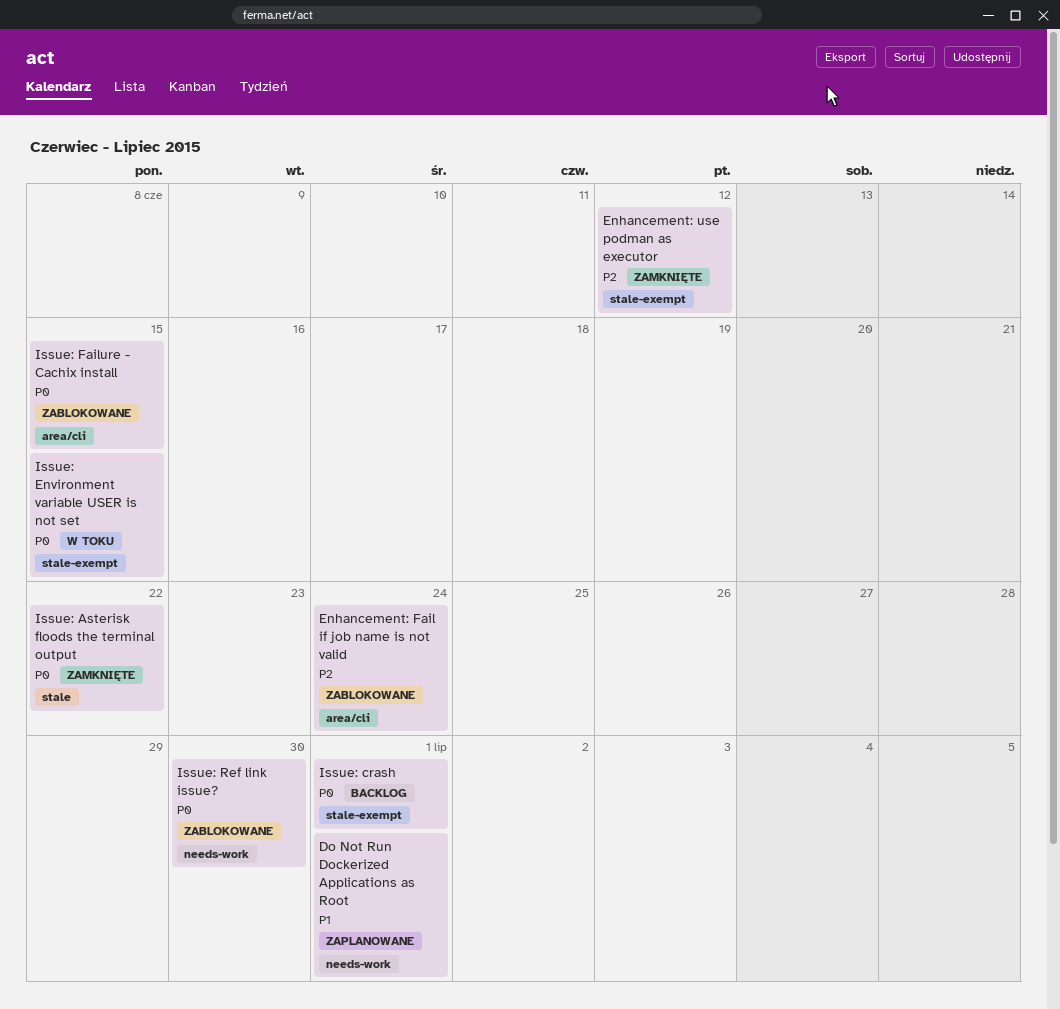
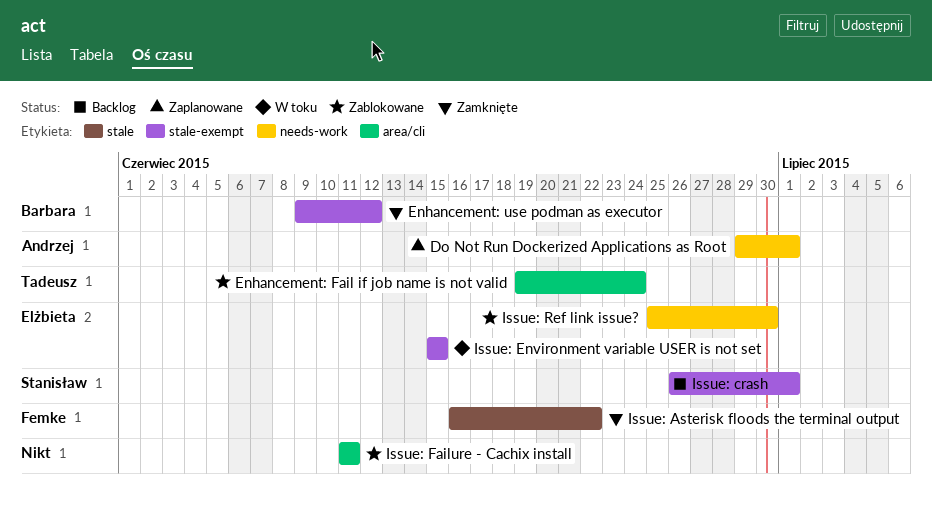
Issue: Failure - Cachix install, due: Jun 15 -> Jun 11

